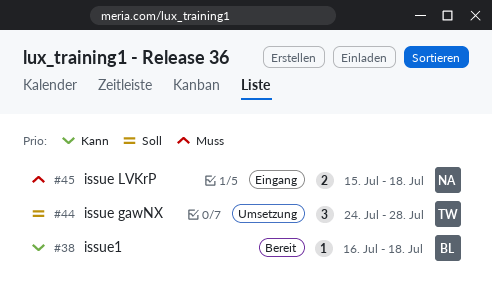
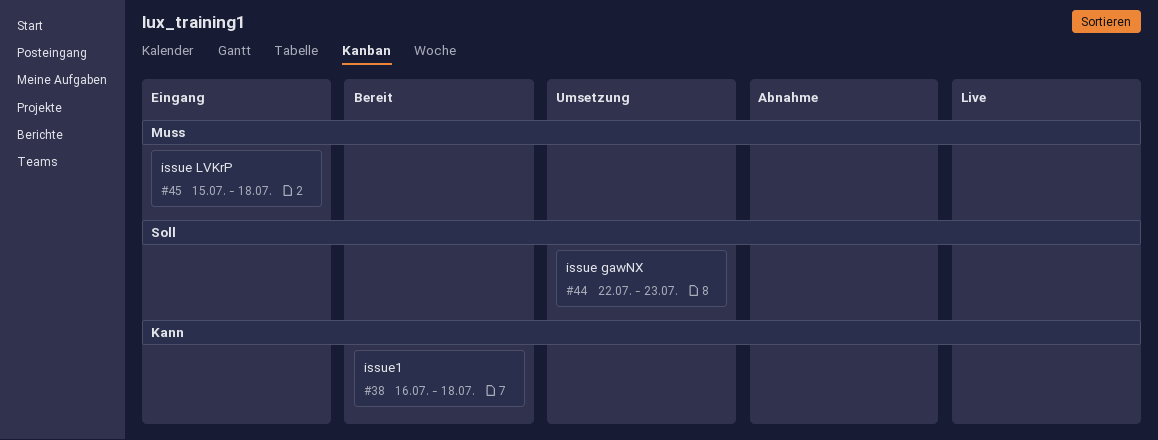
#44, start: Jul 24 -> Jul 22
#44, due: Jul 28 -> Jul 23

